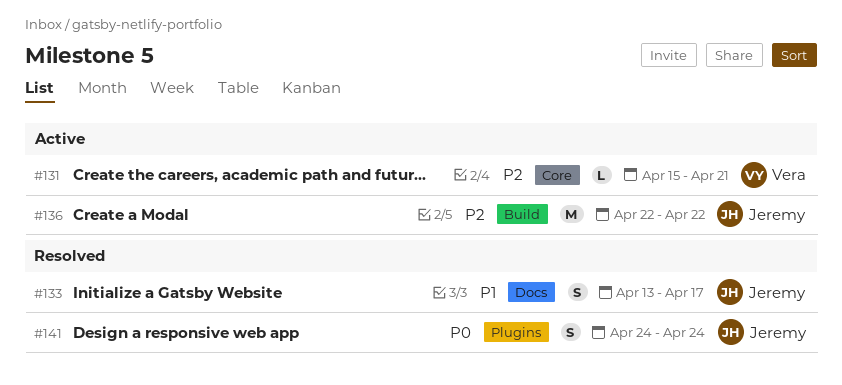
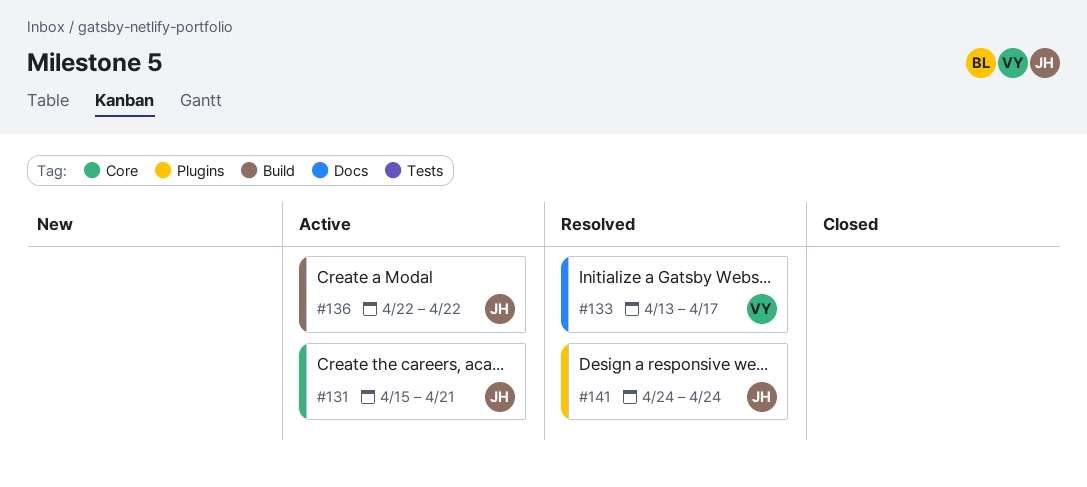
#131, owner: Vera -> Jeremy
#133, owner: Jeremy -> Vera

